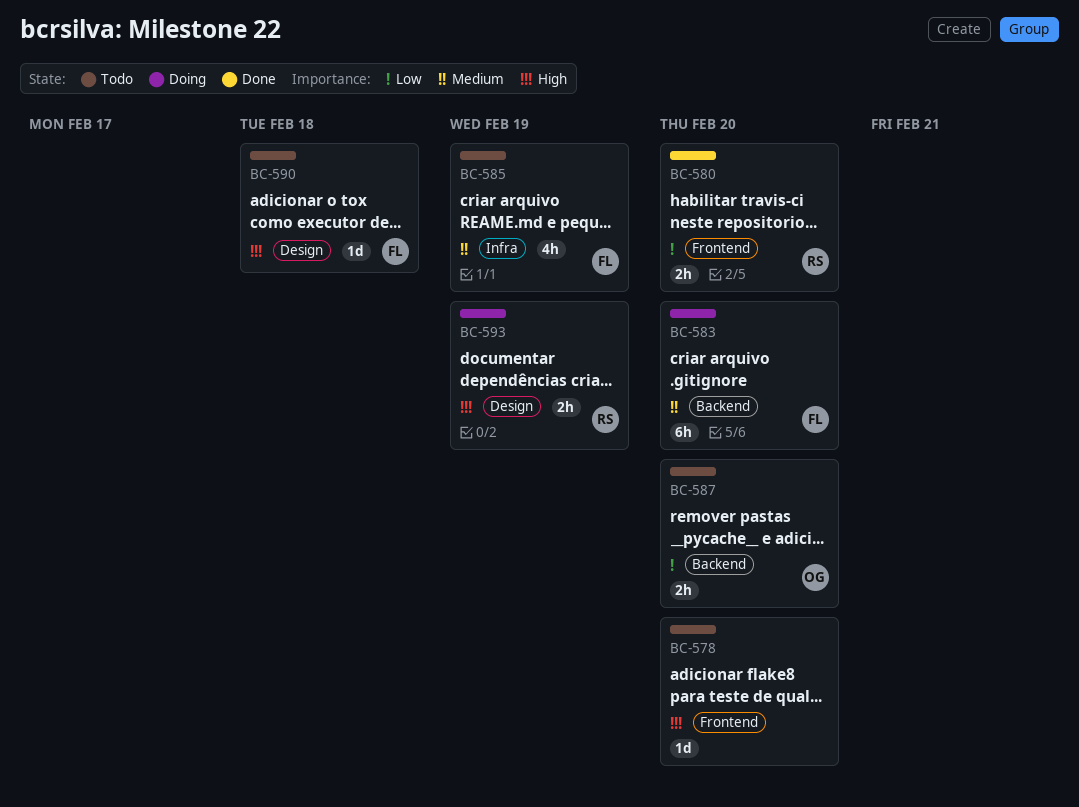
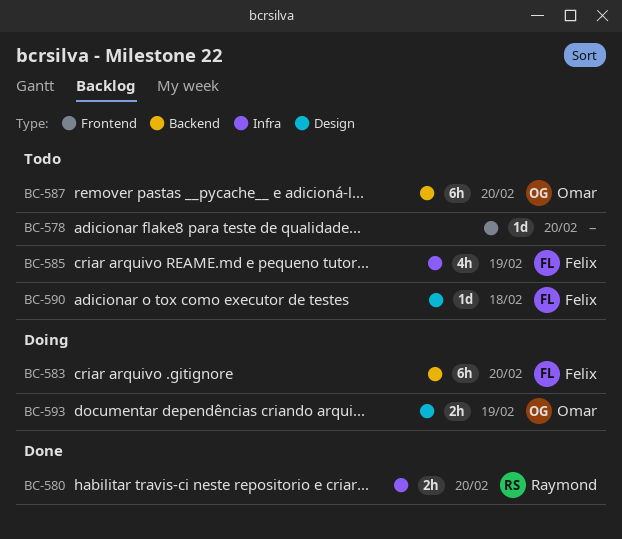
BC-580, label: Frontend -> Infra
BC-587, estimate: 2h -> 6h
BC-593, owner: Raymond -> Omar

